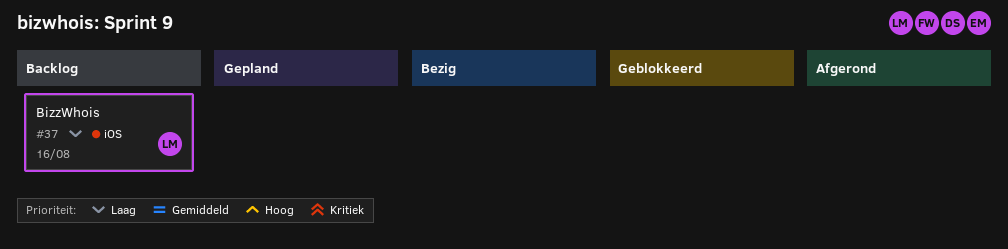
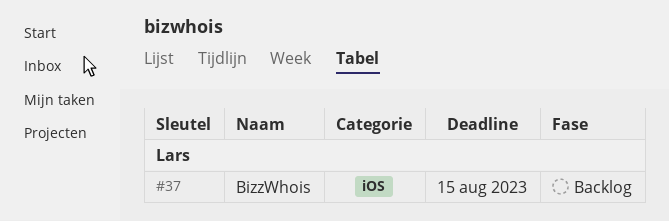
#37, due: Aug 16 -> Aug 15

